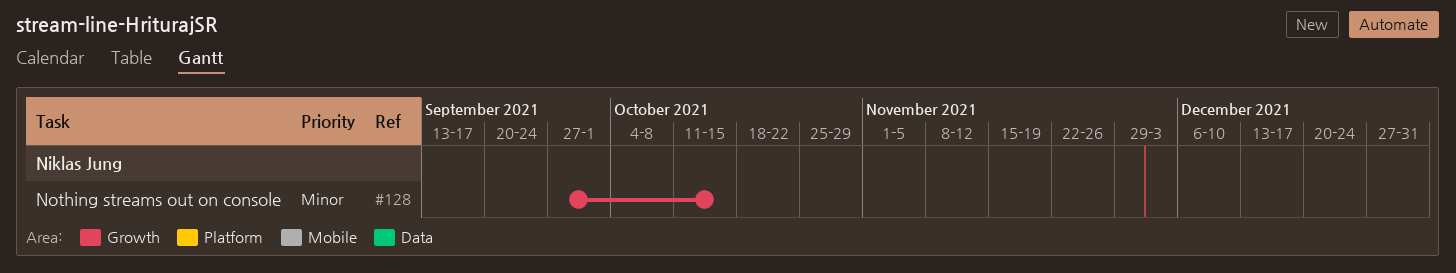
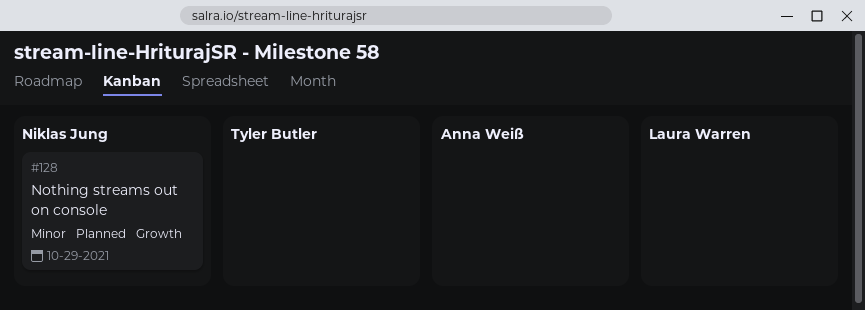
#128, due: Oct 15 -> Oct 29

